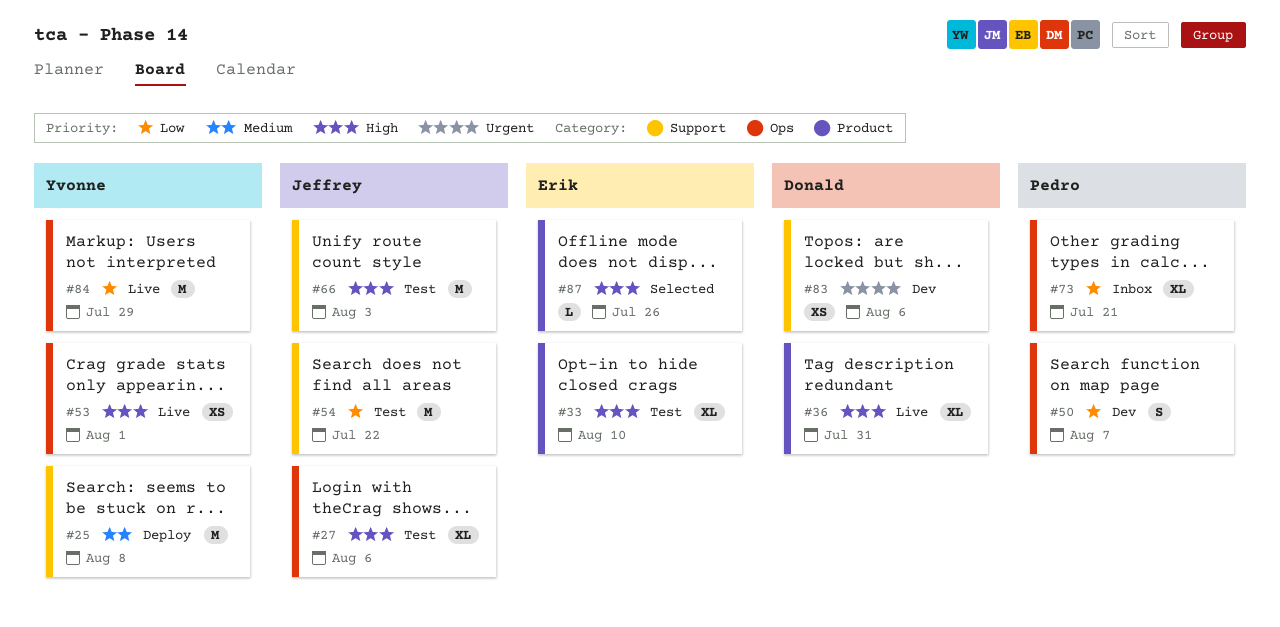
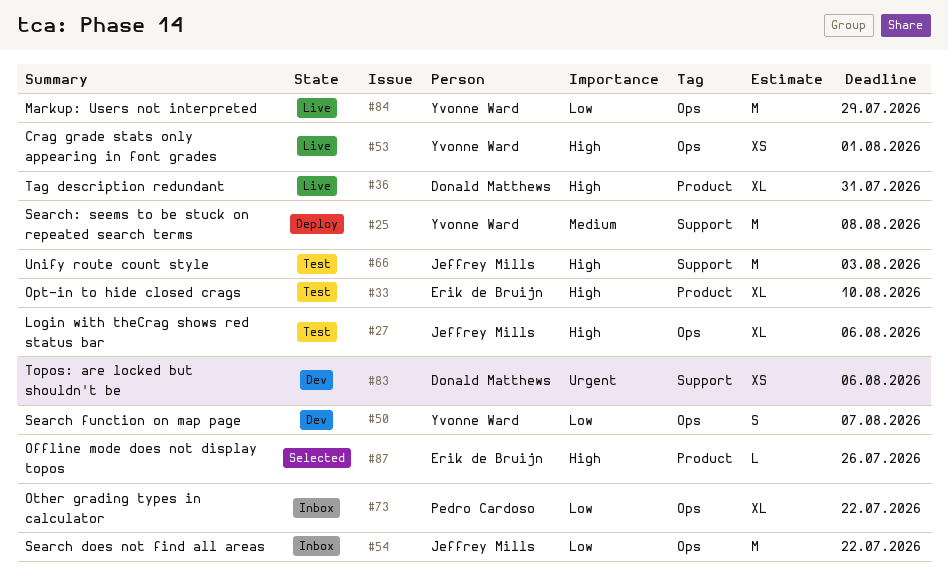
#50, owner: Pedro Cardoso -> Yvonne Ward
#54, status: Test -> Inbox
#54, label: Support -> Ops
#73, due: Jul 21 -> Jul 22

